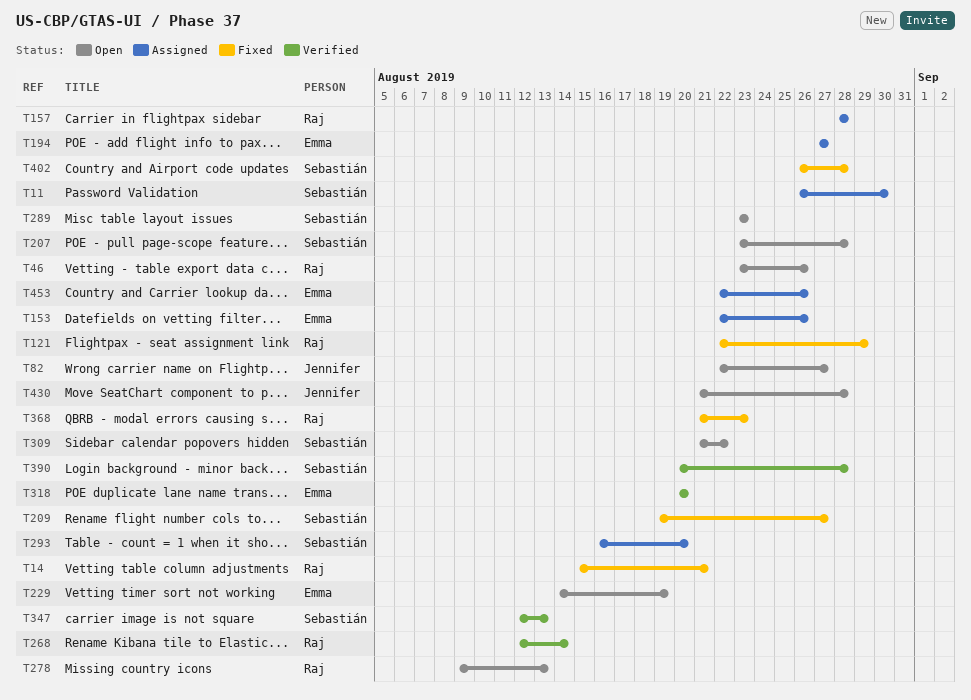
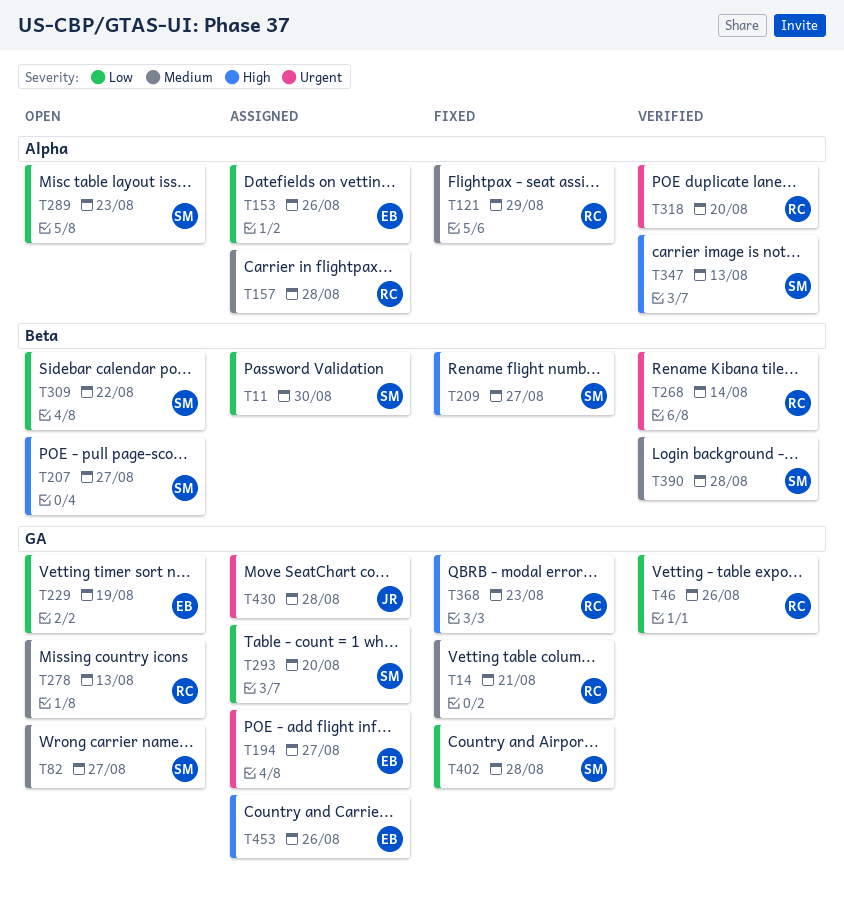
T46, status: Open -> Verified
T82, owner: Jennifer -> Sebastián
T207, due: Aug 28 -> Aug 27
T318, owner: Emma -> Raj
T430, status: Open -> Assigned

